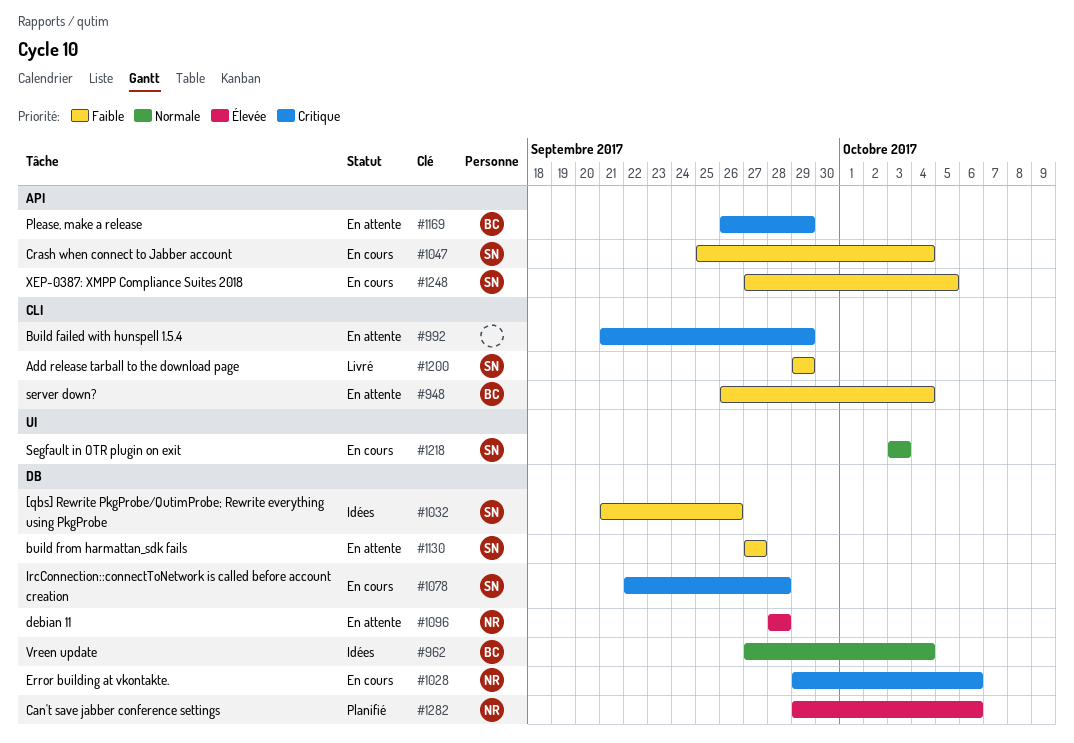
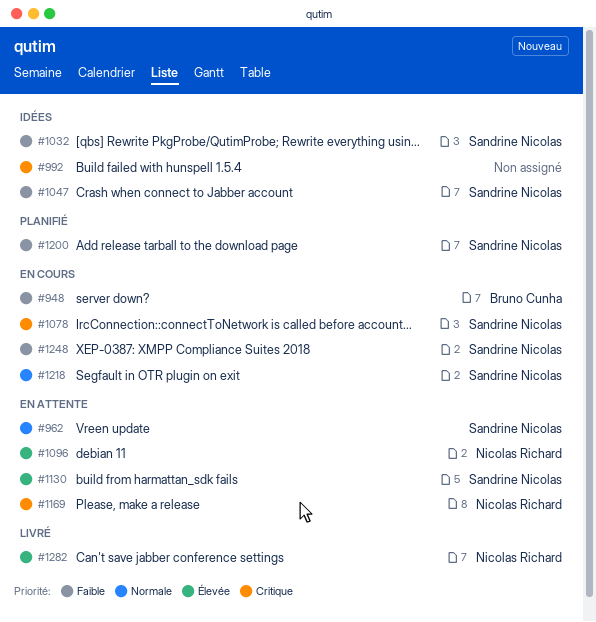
#948, status: En attente -> En cours
#962, status: Idées -> En attente
#962, owner: Bruno Cunha -> Sandrine Nicolas
#992, status: En attente -> Idées
#1028: present -> none
#1047, status: En cours -> Idées
#1130, priority: Faible -> Élevée
#1169, owner: Bruno Cunha -> Nicolas Richard
#1200, status: Livré -> Planifié
#1282, status: Planifié -> Livré

